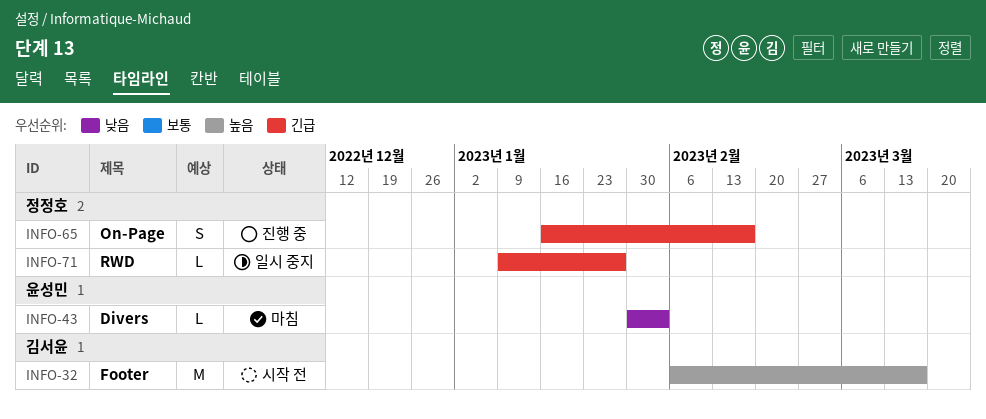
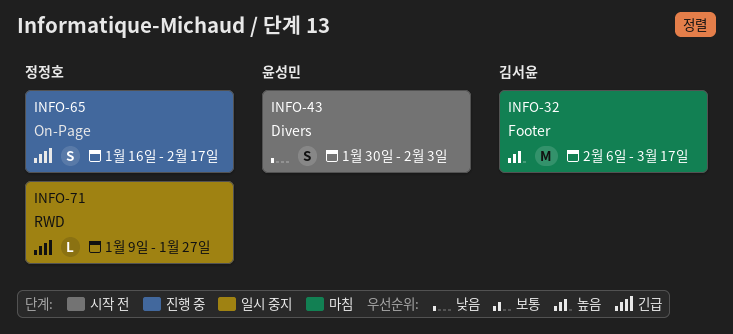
INFO-32, status: 시작 전 -> 마침
INFO-43, status: 마침 -> 시작 전
INFO-43, estimate: L -> S

